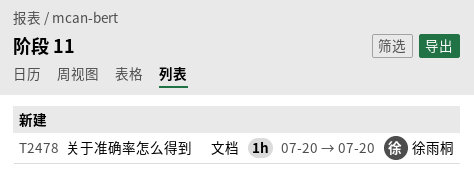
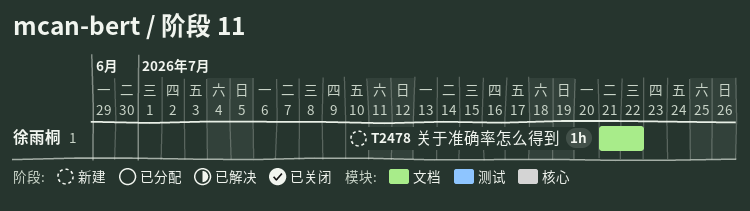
T2478, start: Jul 20 -> Jul 21
T2478, due: Jul 20 -> Jul 22

